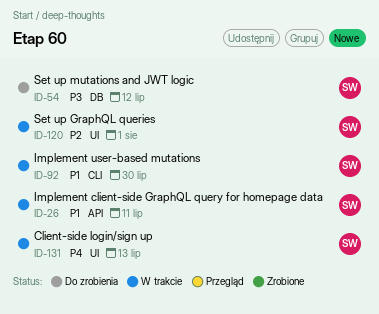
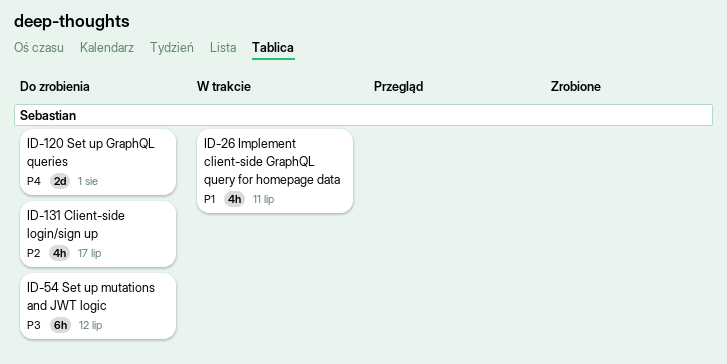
ID-92: present -> none
ID-120, status: W trakcie -> Do zrobienia
ID-120, priority: P2 -> P4
ID-131, status: W trakcie -> Do zrobienia
ID-131, priority: P4 -> P2
ID-131, due: Jul 13 -> Jul 17

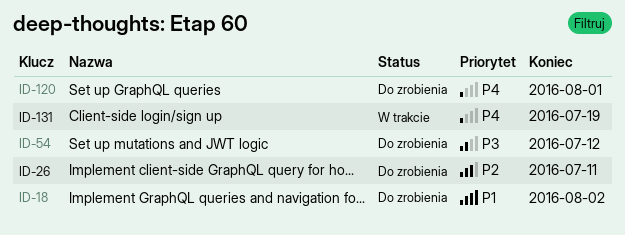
ID-18: none -> present
ID-26, status: W trakcie -> Do zrobienia
ID-26, priority: P1 -> P2
ID-131, status: Do zrobienia -> W trakcie
ID-131, priority: P2 -> P4
ID-131, due: Jul 17 -> Jul 19

